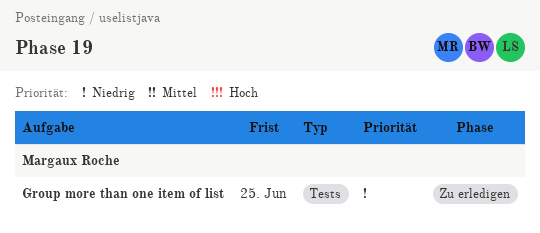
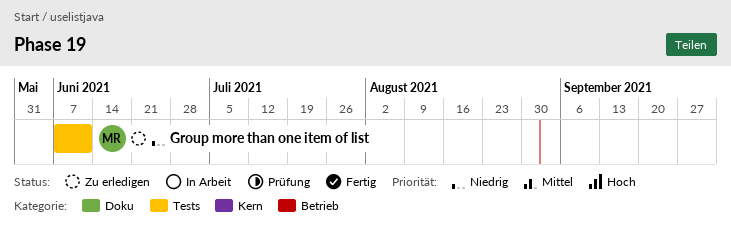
Group more than one item of list, due: Jun 25 -> Jun 11

